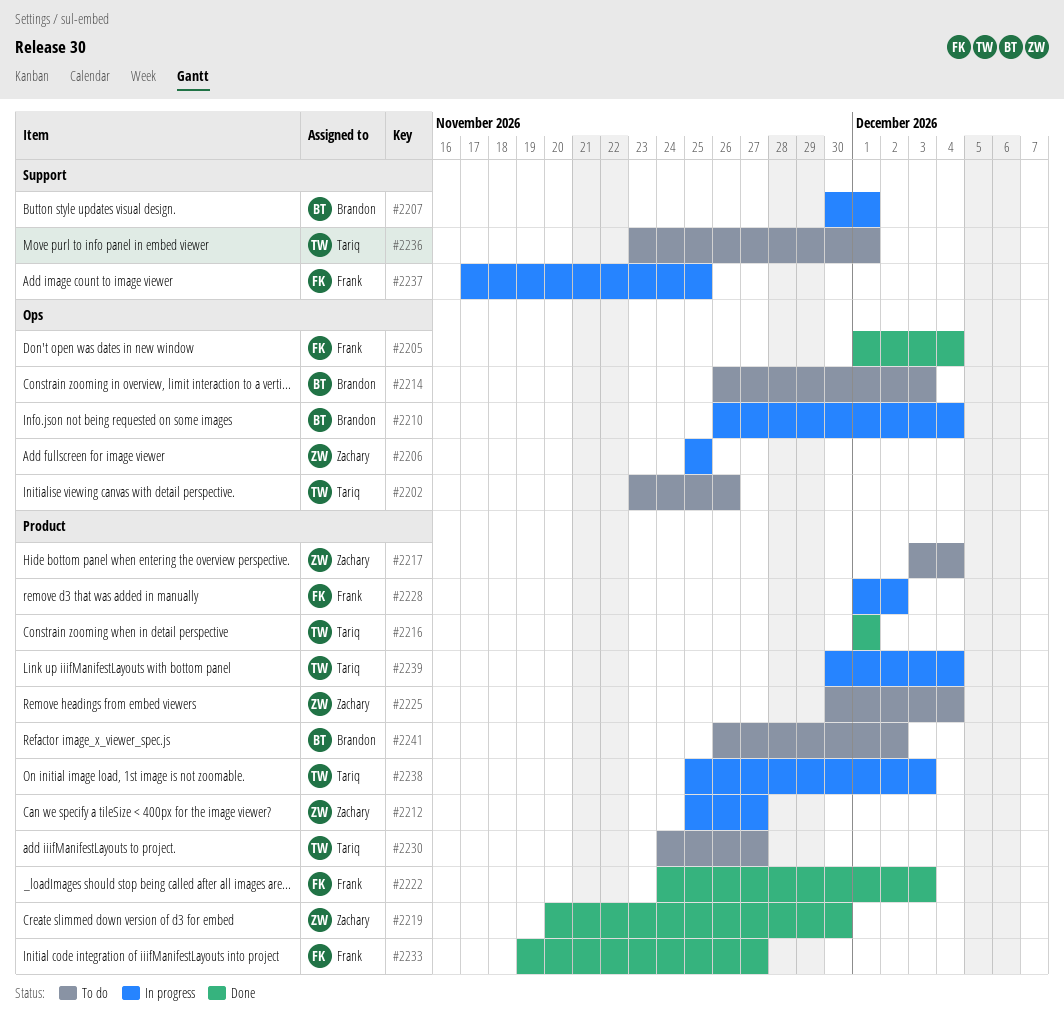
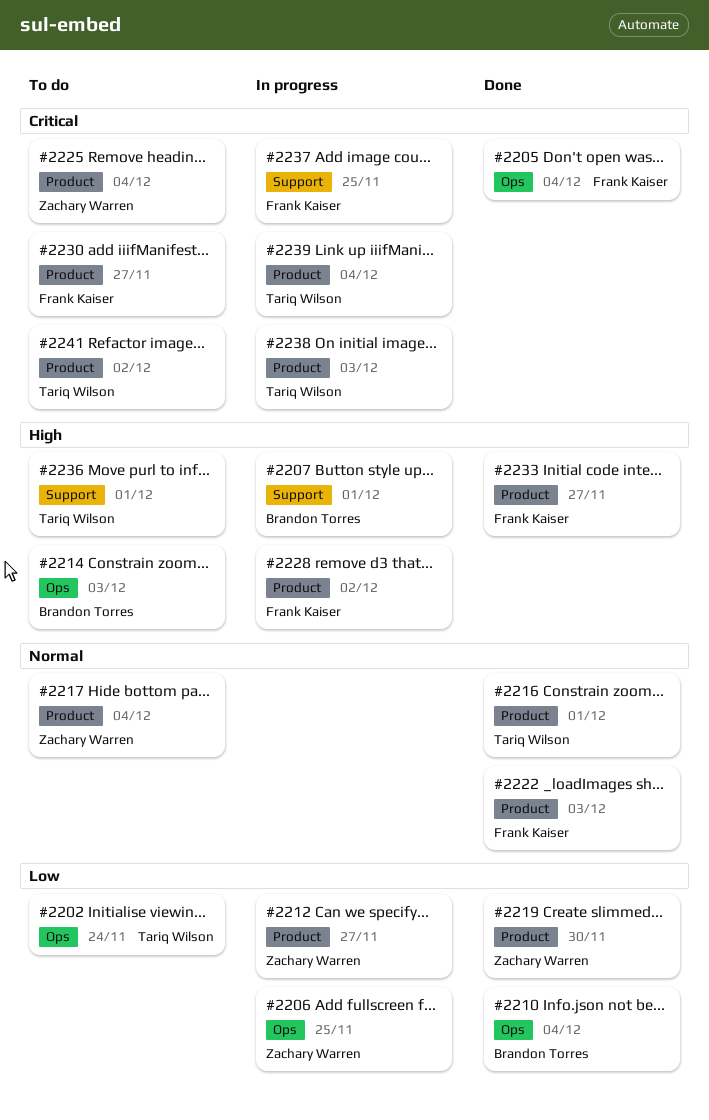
#2202, due: Nov 26 -> Nov 24
#2210, status: In progress -> Done
#2230, owner: Tariq Wilson -> Frank Kaiser
#2241, owner: Brandon Torres -> Tariq Wilson

